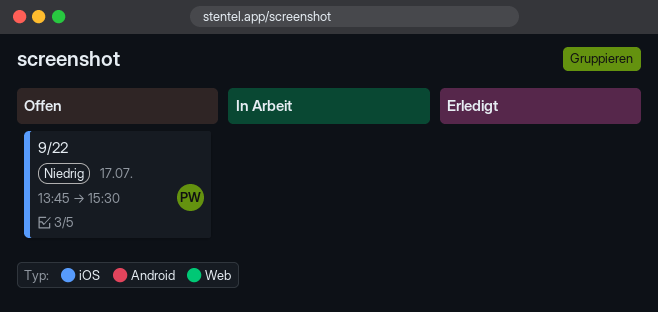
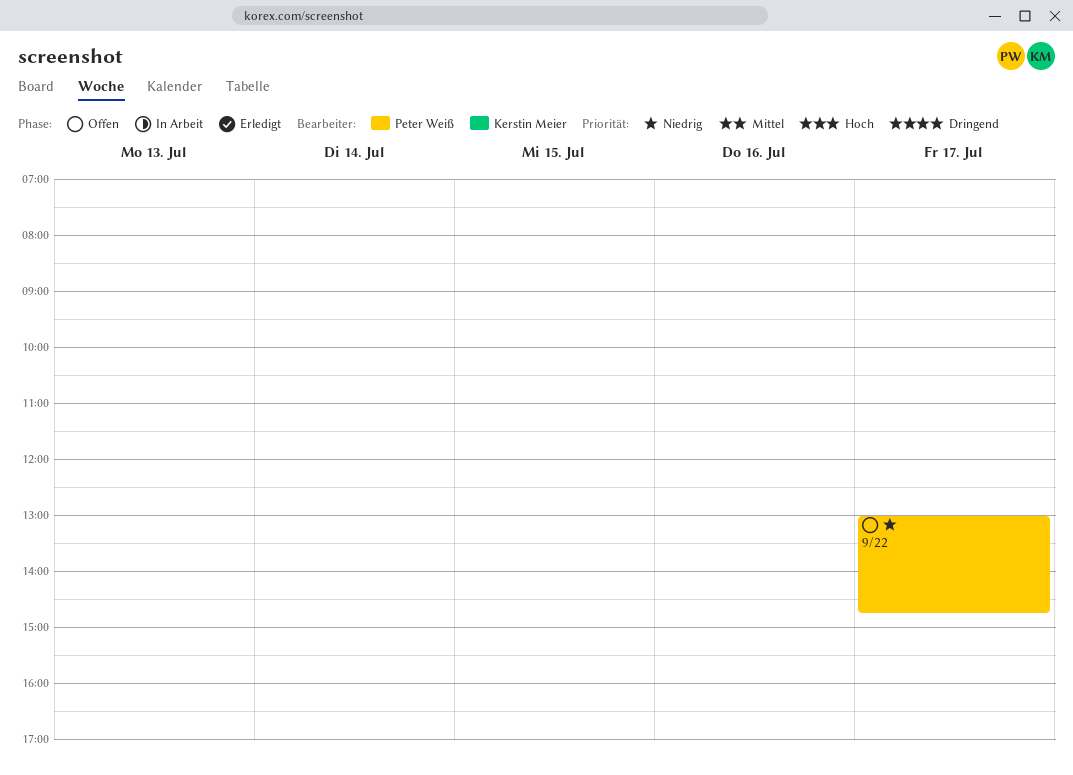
9/22, begins: 13:45 -> 13:00
9/22, ends: 15:30 -> 14:45

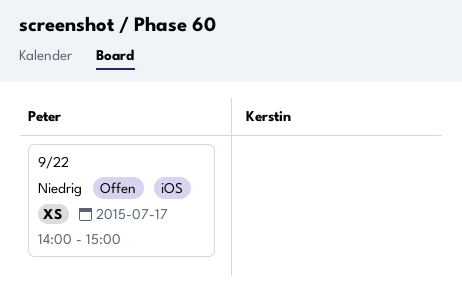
9/22, begins: 13:00 -> 14:00
9/22, ends: 14:45 -> 15:00

